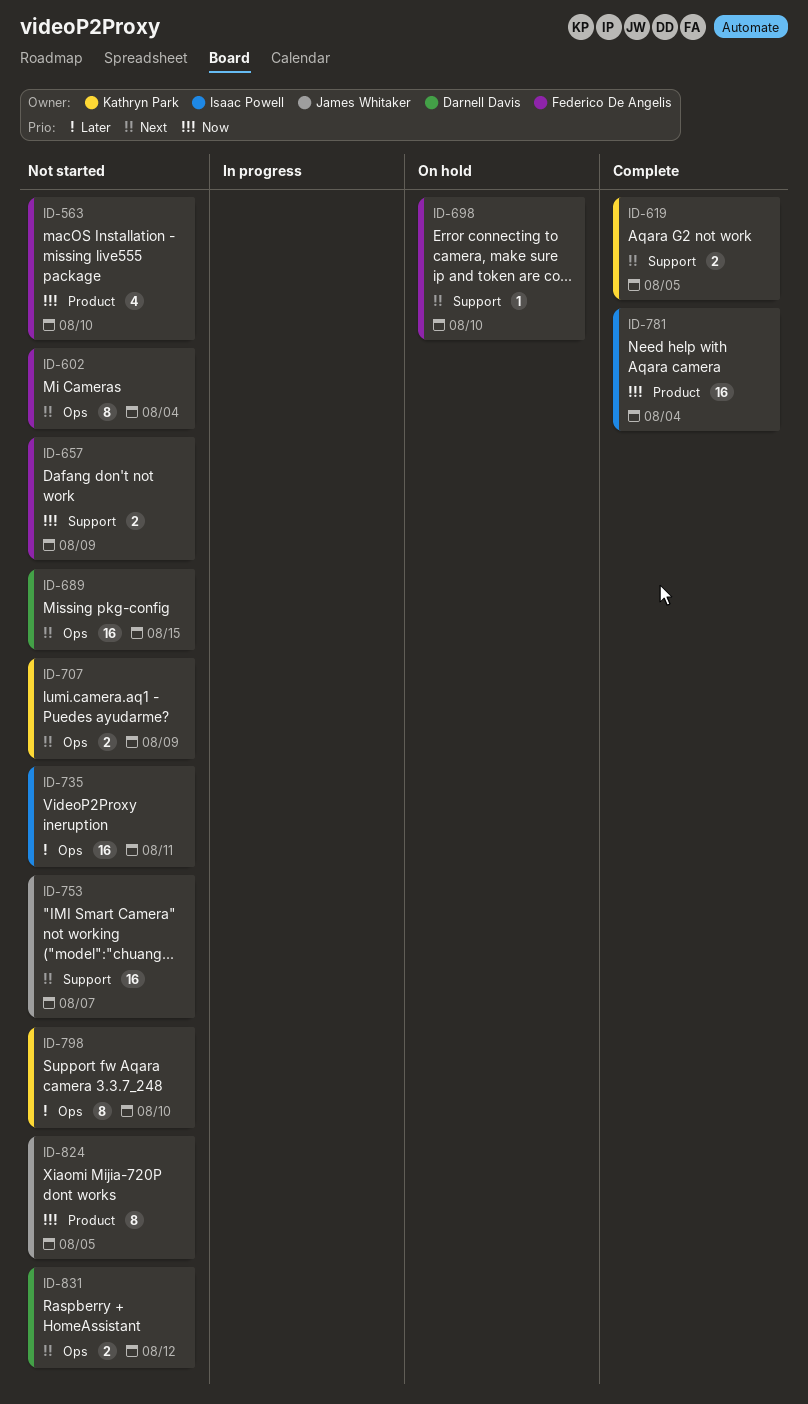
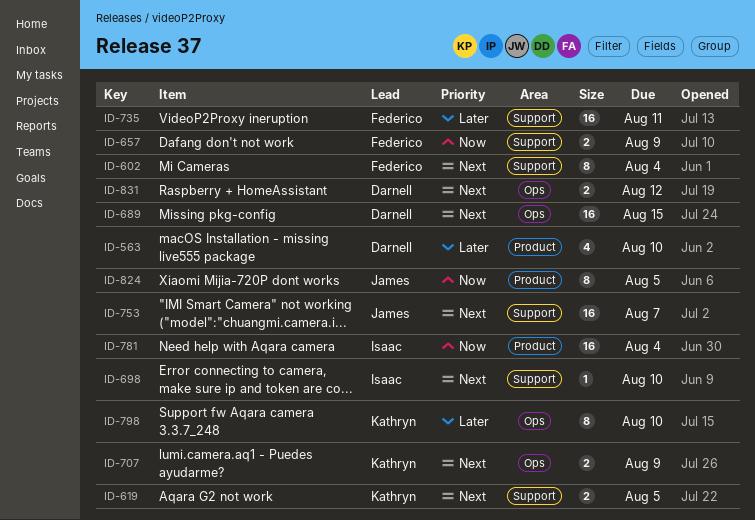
ID-563, owner: Federico De Angelis -> Darnell Davis
ID-563, priority: Now -> Later
ID-602, label: Ops -> Support
ID-698, owner: Federico De Angelis -> Isaac Powell
ID-735, owner: Isaac Powell -> Federico De Angelis
ID-735, label: Ops -> Support

